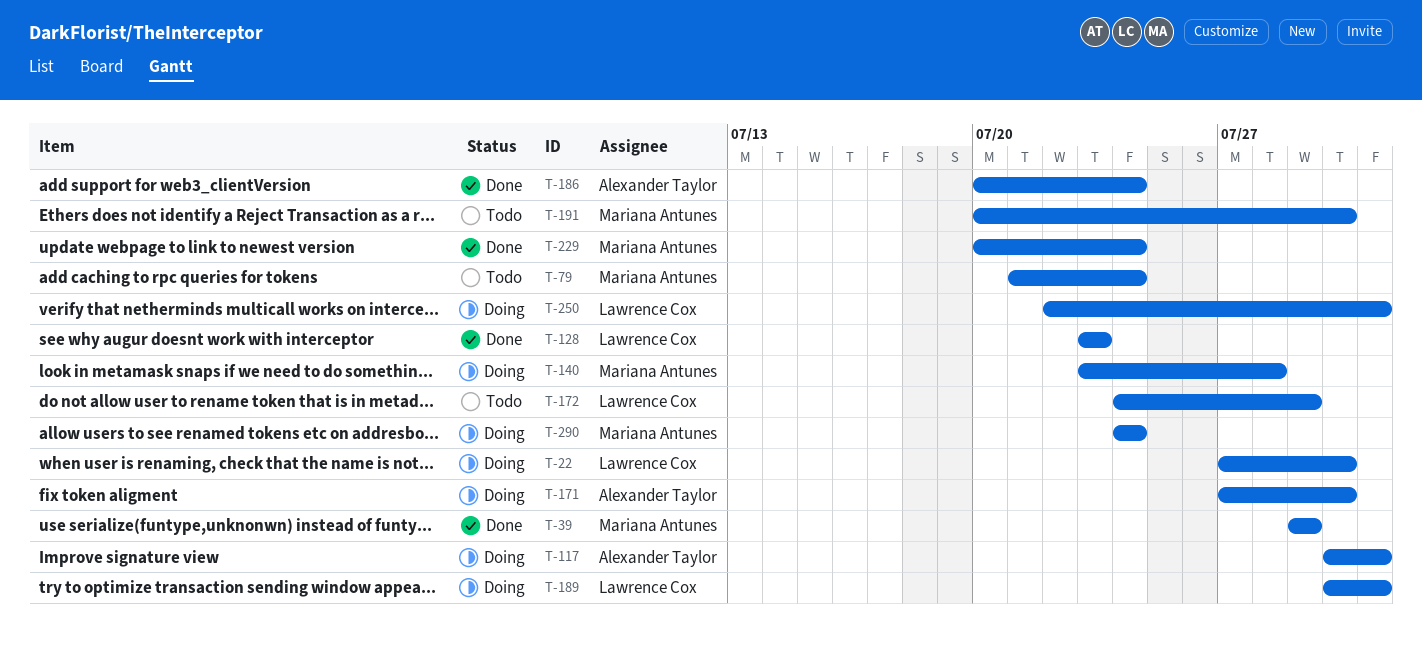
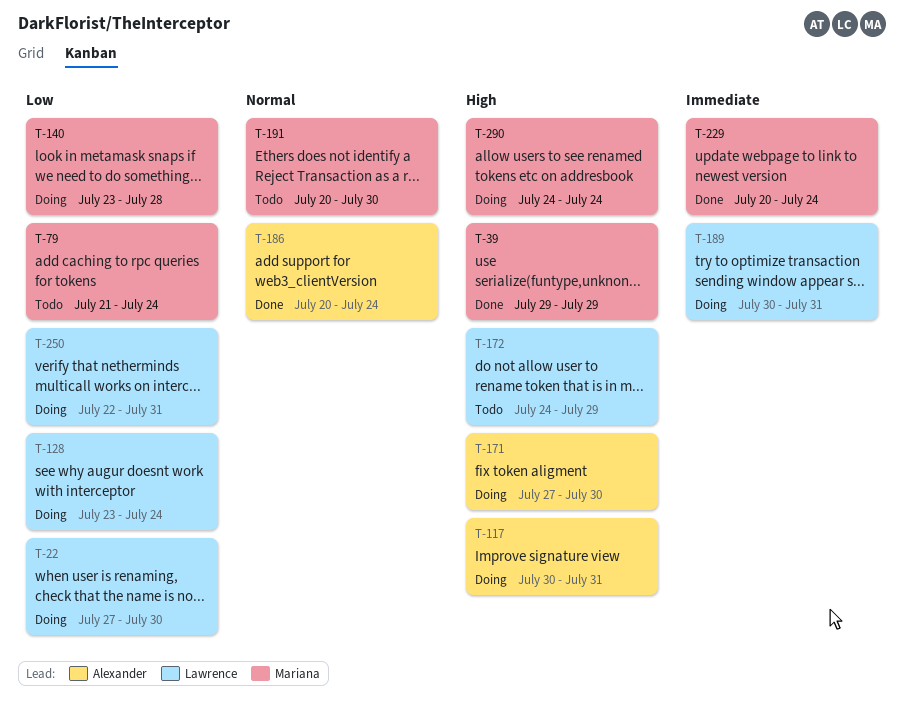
T-128, status: Done -> Doing
T-128, due: Jul 23 -> Jul 24

